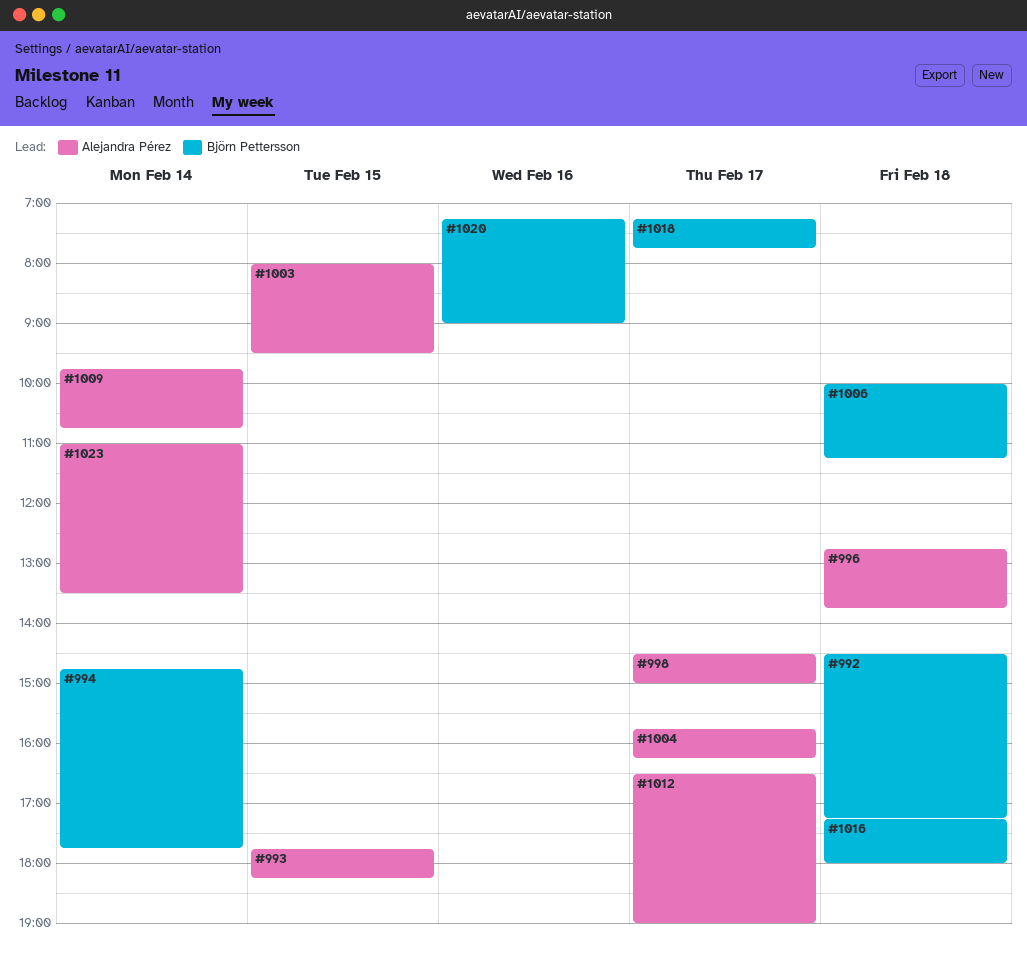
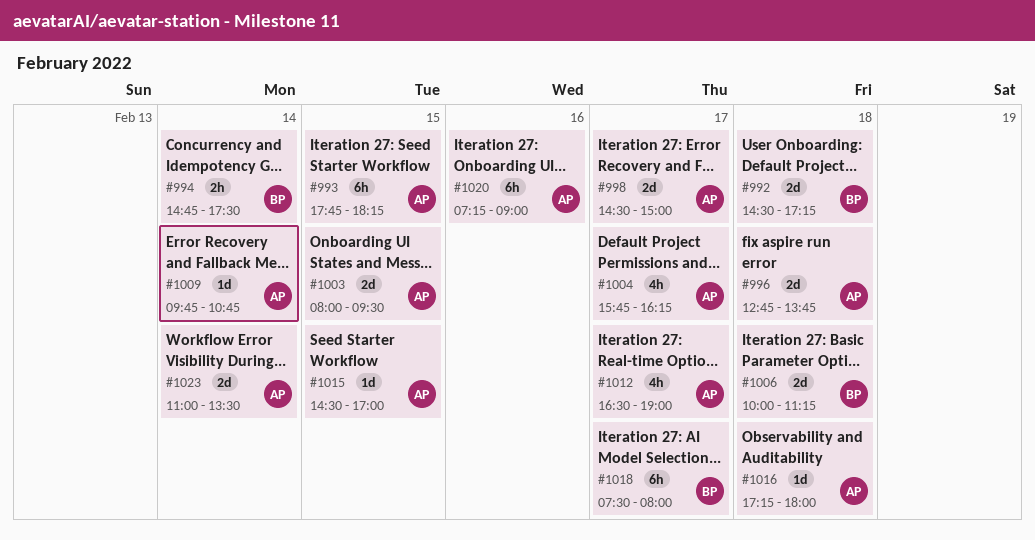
#994, ends: 17:45 -> 17:30
#1015: none -> present
#1016, owner: Björn Pettersson -> Alejandra Pérez
#1018, begins: 07:15 -> 07:30
#1018, ends: 07:45 -> 08:00
#1020, owner: Björn Pettersson -> Alejandra Pérez

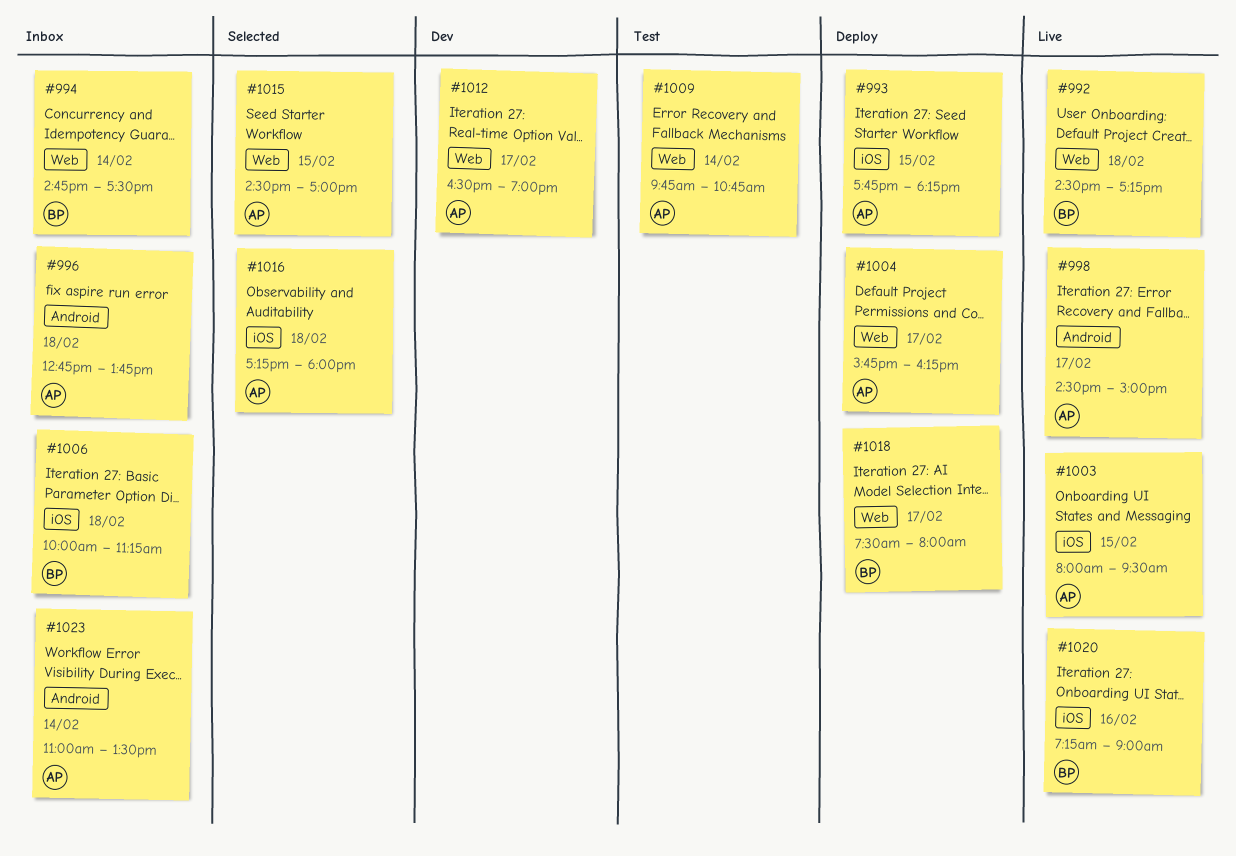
#1020, owner: AP -> BP

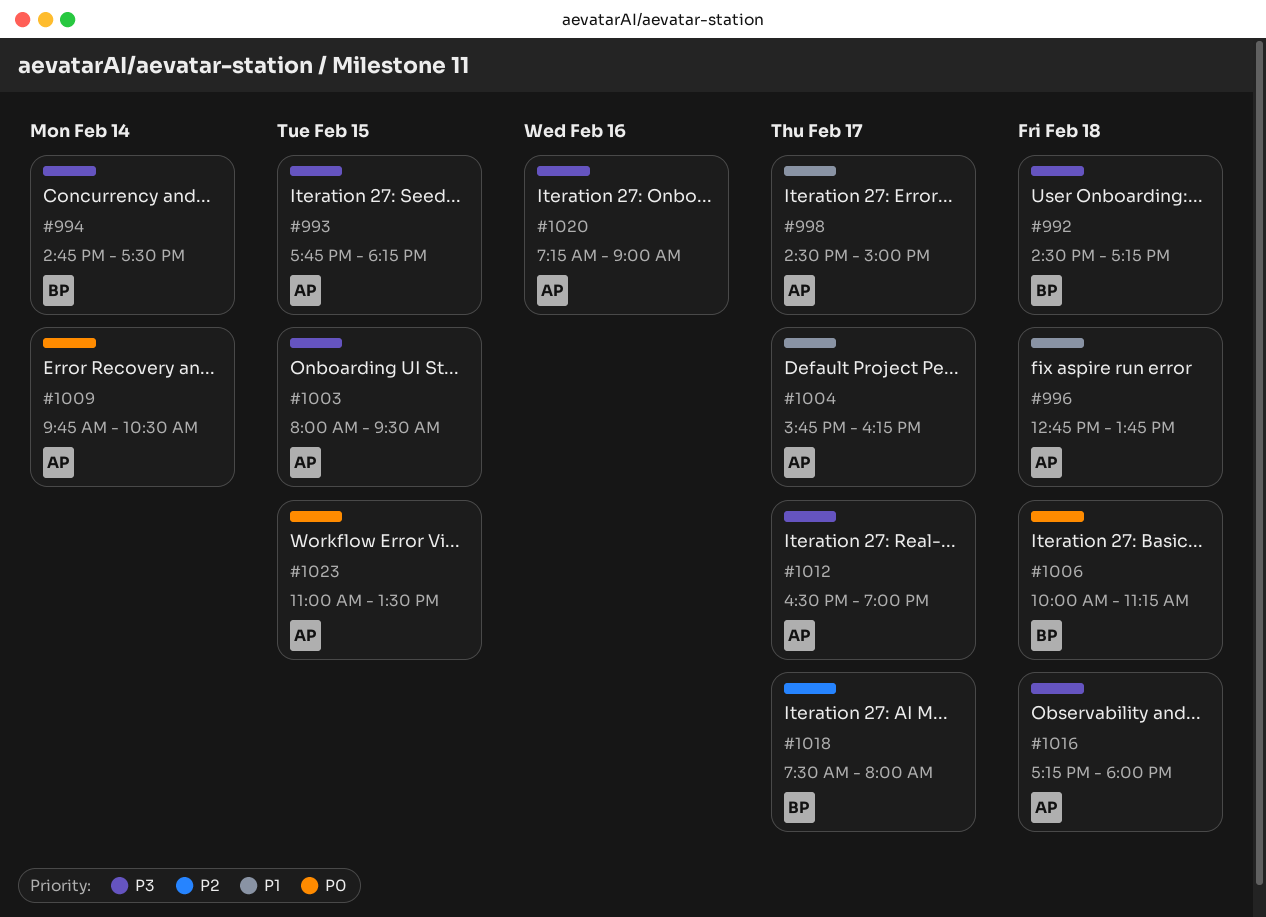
#1009, ends: 10:45 -> 10:30
#1015: present -> none
#1020, owner: BP -> AP
#1023, day: Feb 14 -> Feb 15

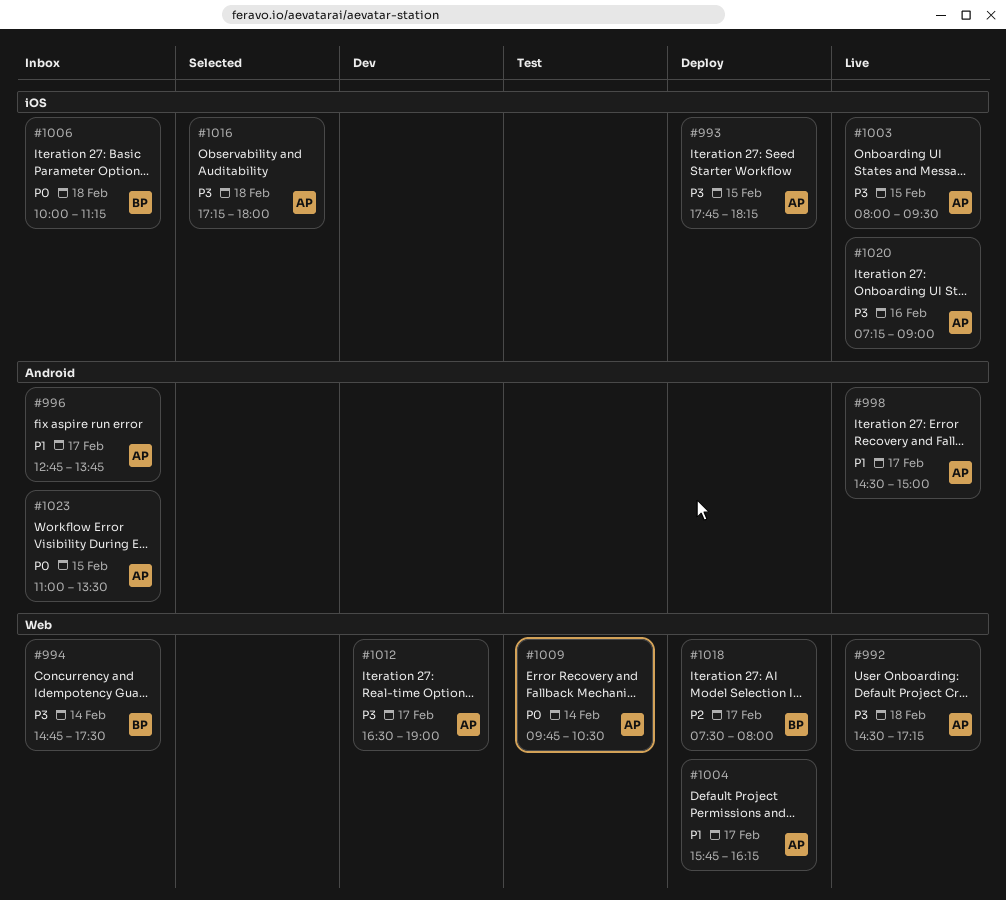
#992, owner: BP -> AP
#996, day: Feb 18 -> Feb 17

